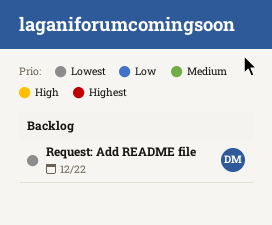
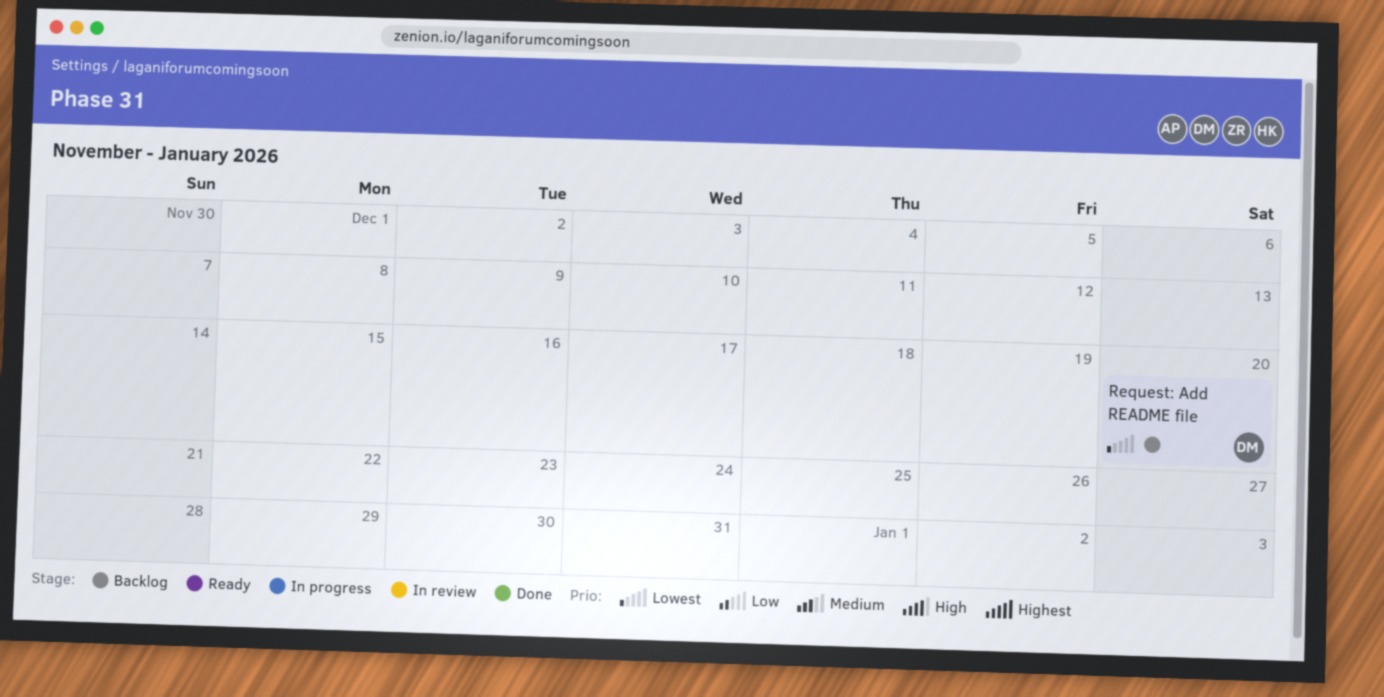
Request: Add README file, due: Dec 22 -> Dec 20

